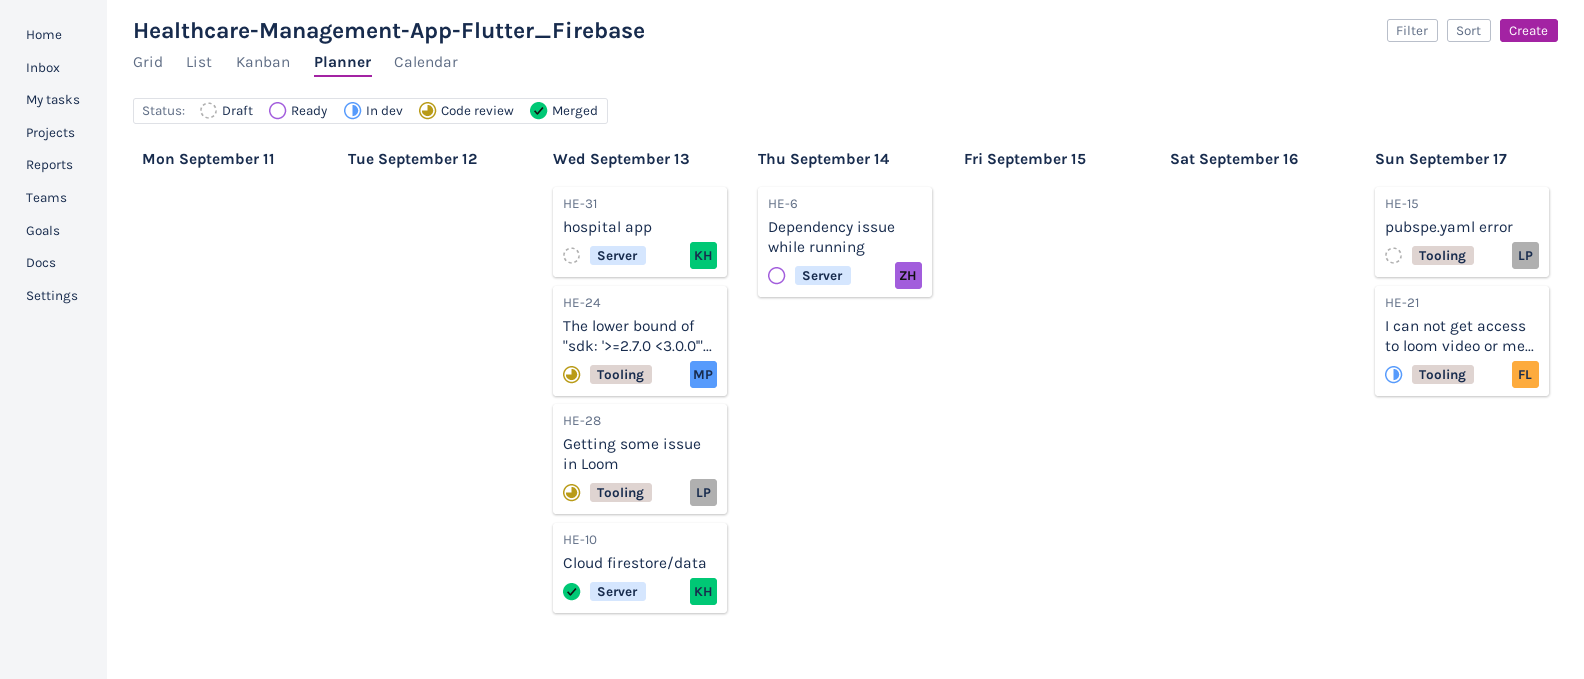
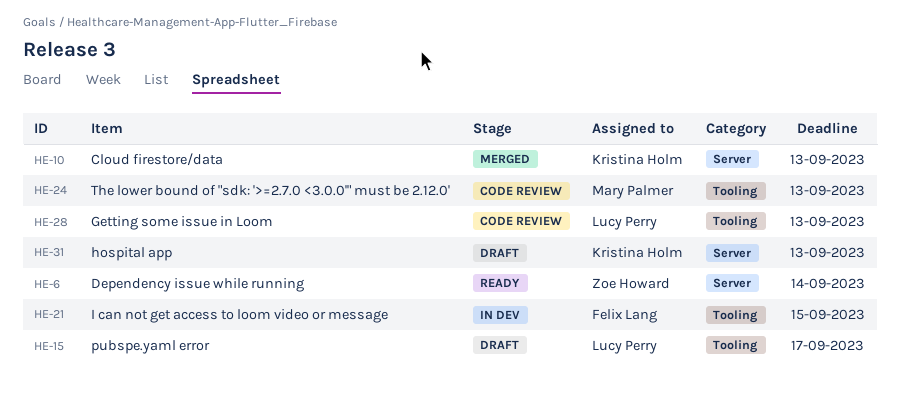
HE-21, due: Sep 17 -> Sep 15

